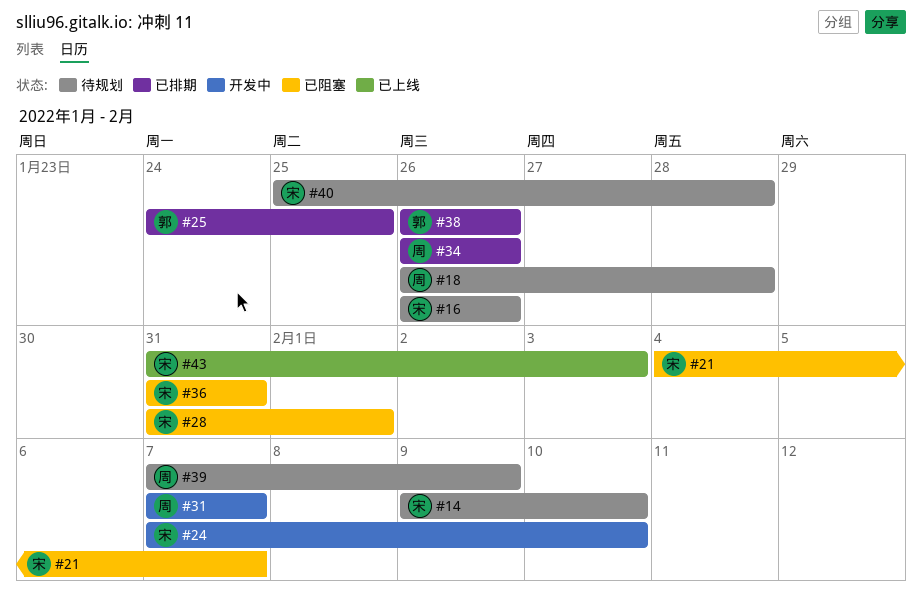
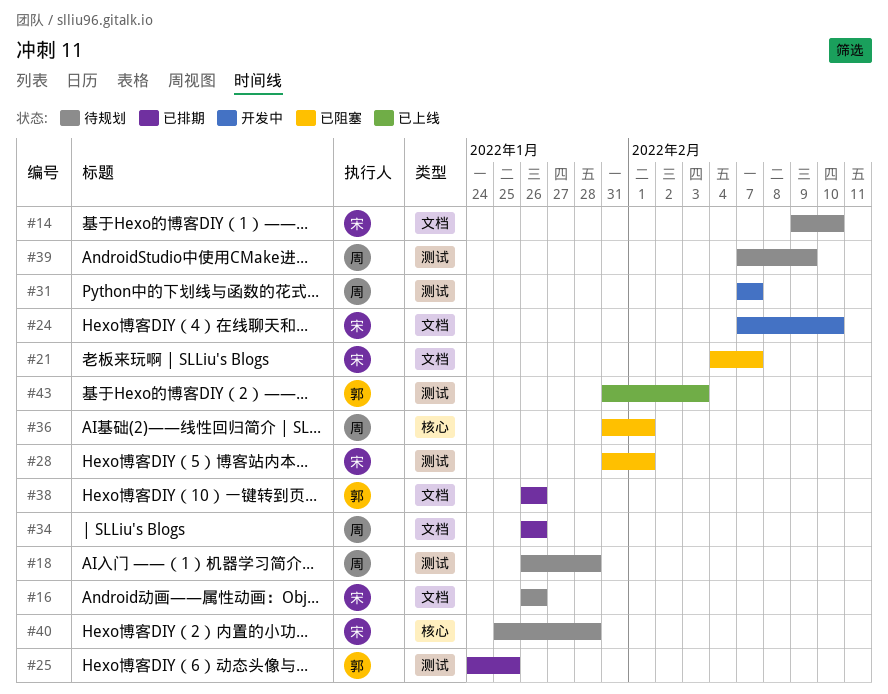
#36, owner: 宋 -> 周
#36, due: Jan 31 -> Feb 1
#43, owner: 宋 -> 郭

